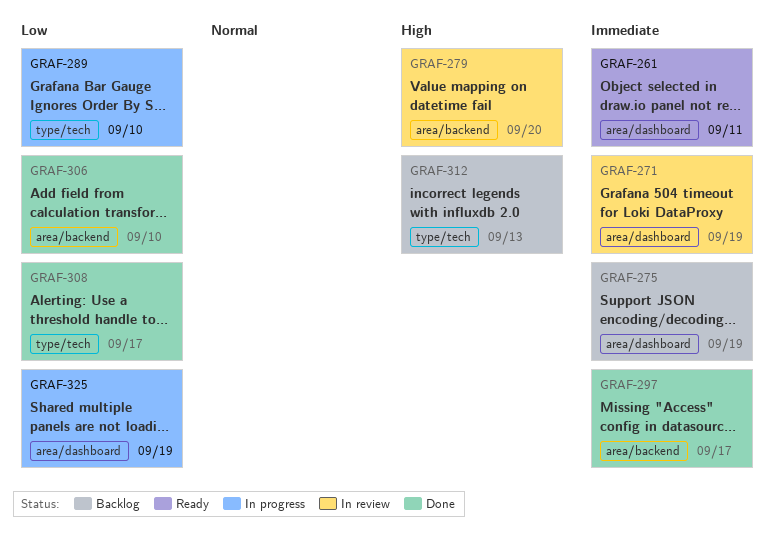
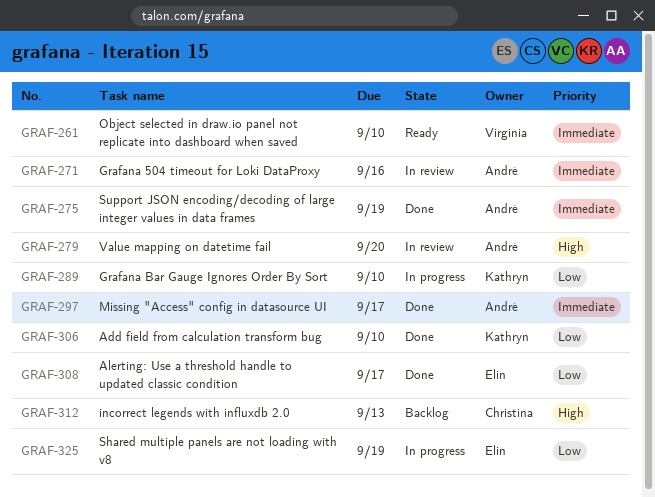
GRAF-261, due: Sep 11 -> Sep 10
GRAF-271, due: Sep 19 -> Sep 16
GRAF-275, status: Backlog -> Done

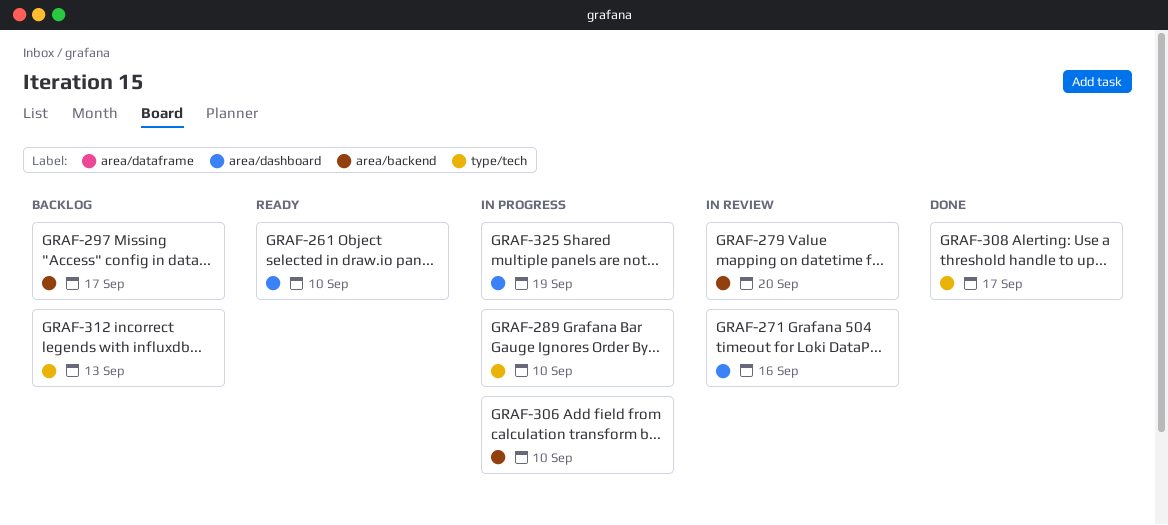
GRAF-275: present -> none
GRAF-297, status: Done -> Backlog
GRAF-306, status: Done -> In progress

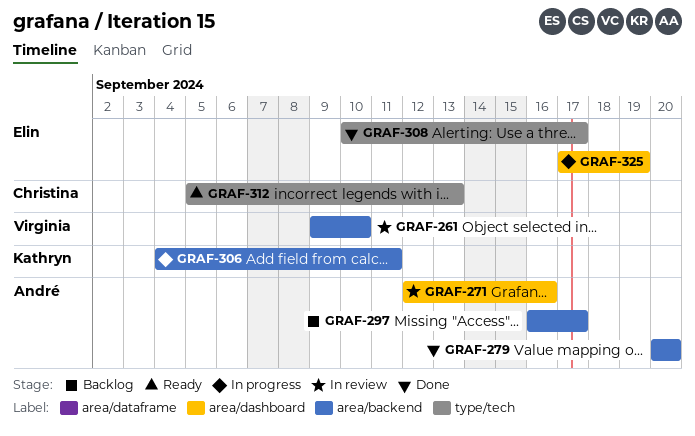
GRAF-261, status: Ready -> In review
GRAF-261, label: area/dashboard -> area/backend
GRAF-279, status: In review -> Done
GRAF-289: present -> none
GRAF-306, due: Sep 10 -> Sep 11
GRAF-312, status: Backlog -> Ready

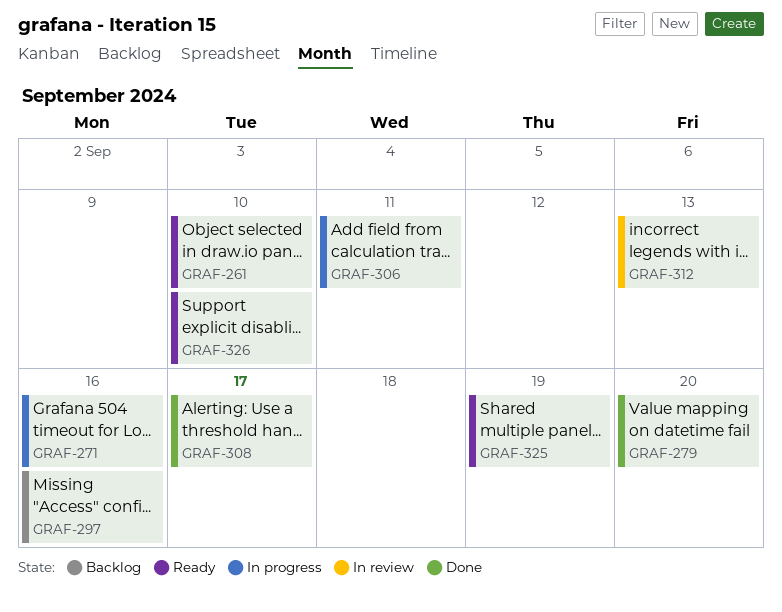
GRAF-261, status: In review -> Ready
GRAF-271, status: In review -> In progress
GRAF-297, due: Sep 17 -> Sep 16
GRAF-312, status: Ready -> In review
GRAF-325, status: In progress -> Ready
GRAF-326: none -> present

